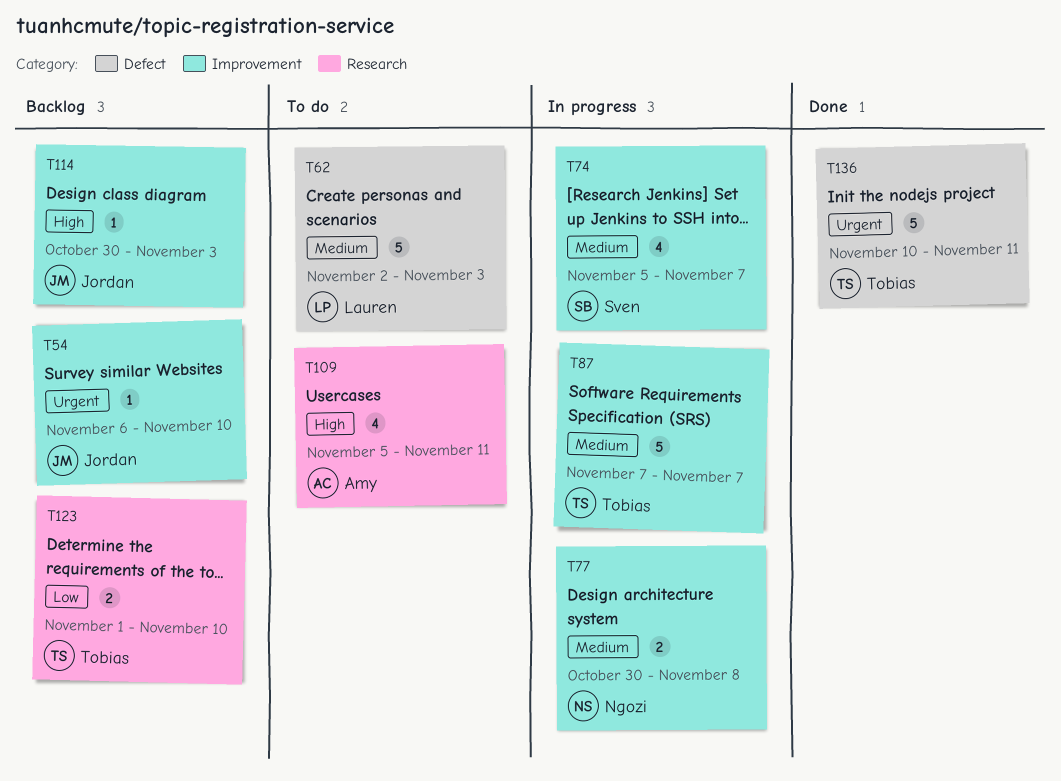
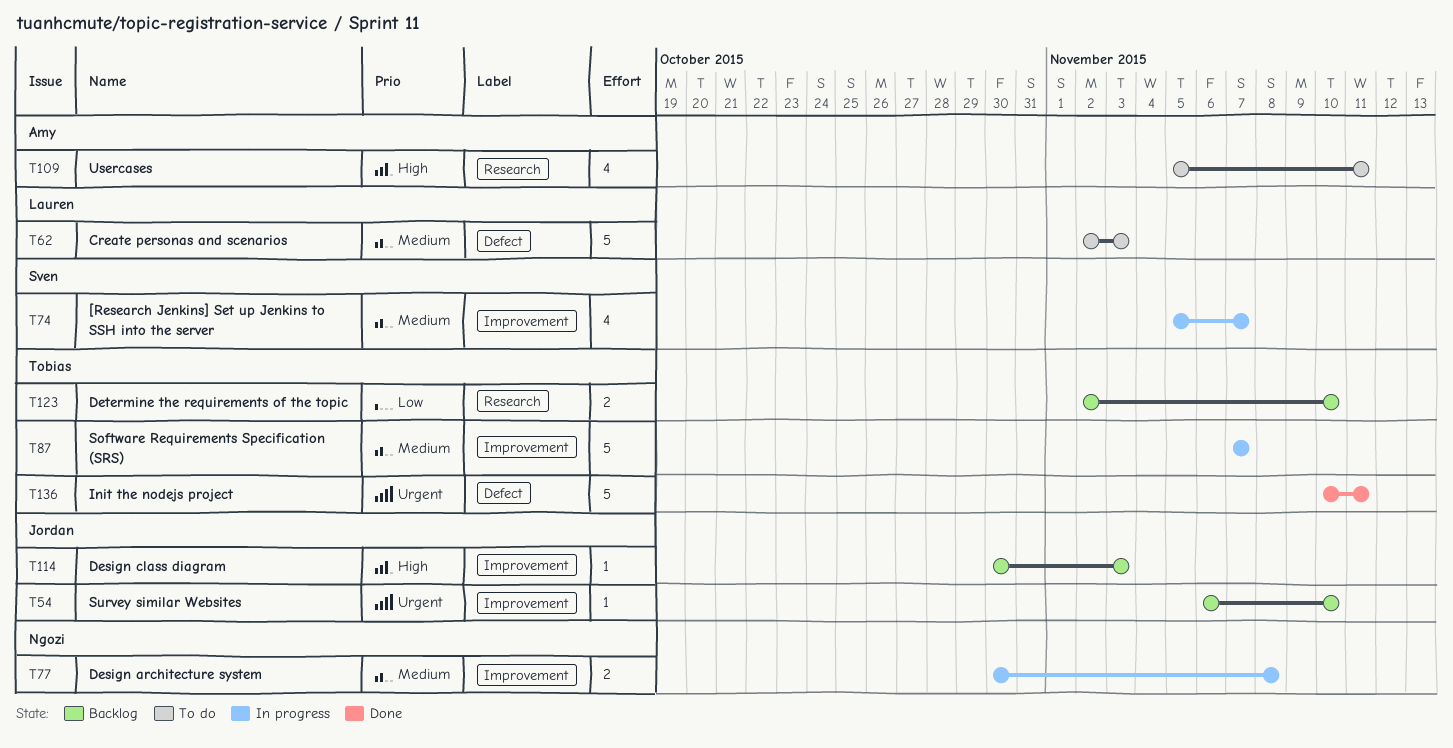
T123, start: Nov 1 -> Nov 2

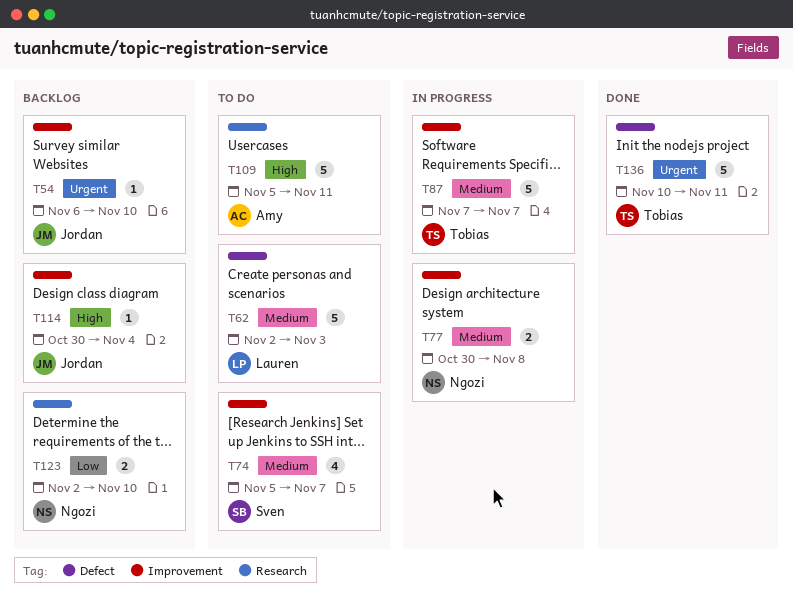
T74, status: In progress -> To do
T109, estimate: 4 -> 5
T114, due: Nov 3 -> Nov 4
T123, owner: Tobias -> Ngozi

